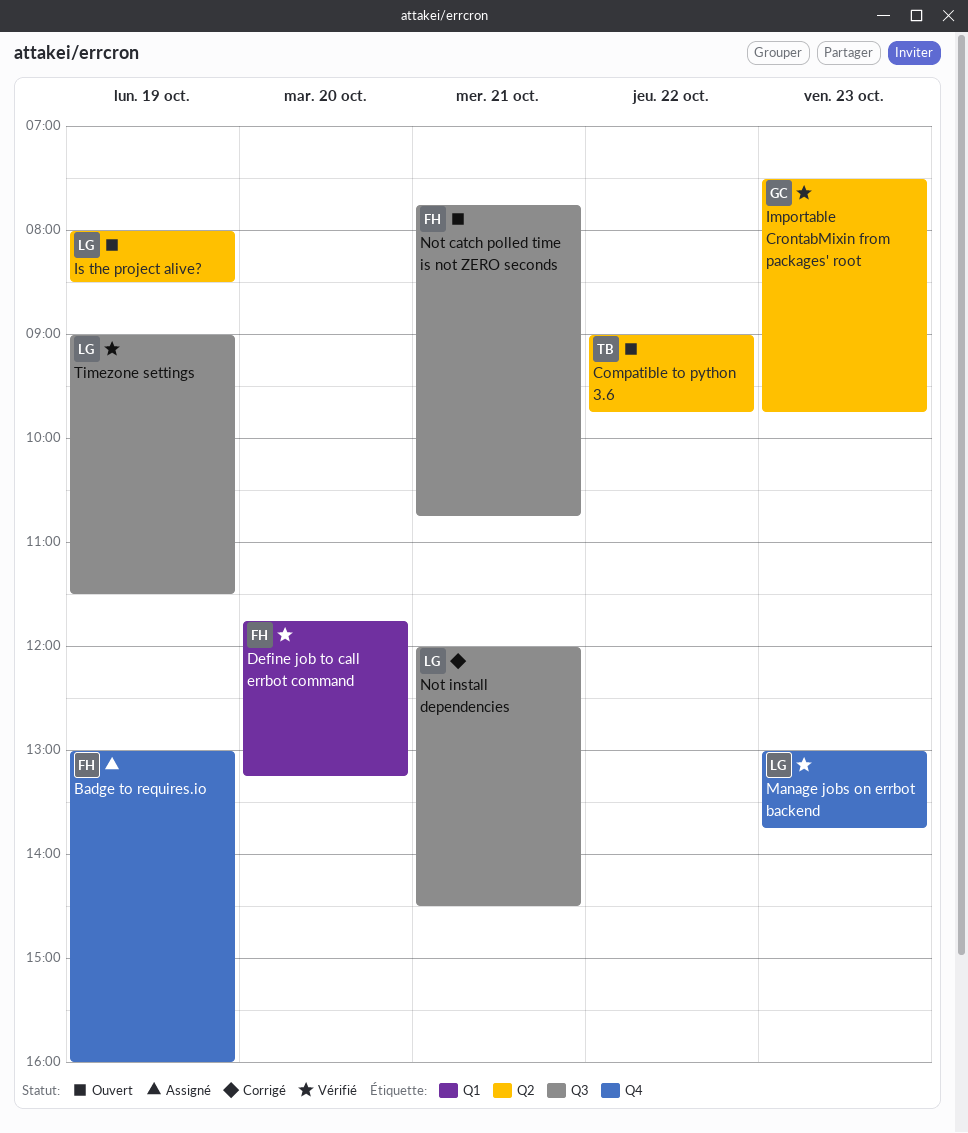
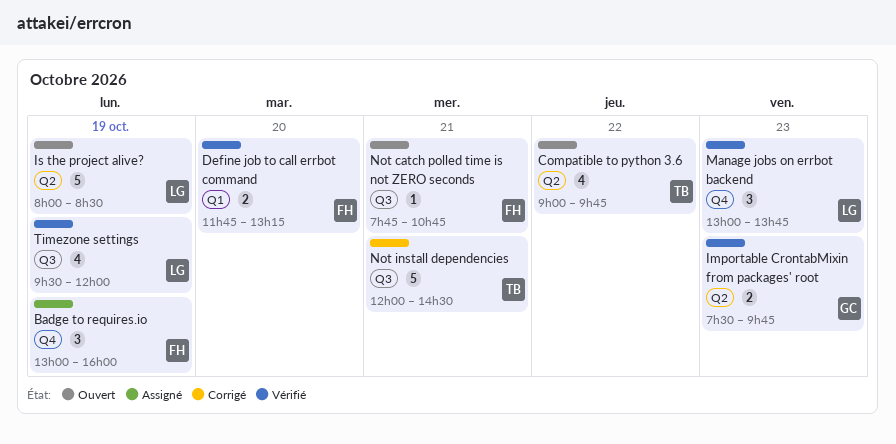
Not install dependencies, owner: LG -> TB
Timezone settings, begins: 09:00 -> 09:30
Timezone settings, ends: 11:30 -> 12:00

